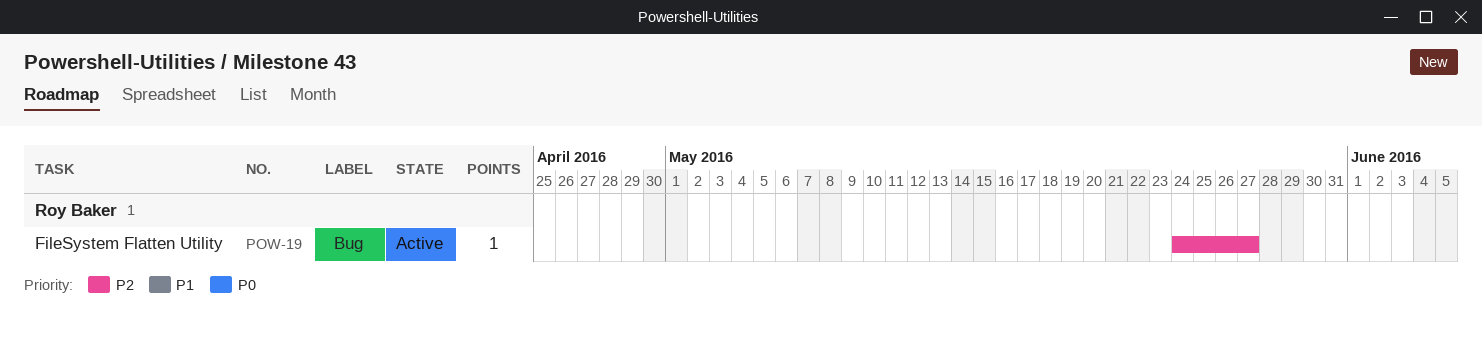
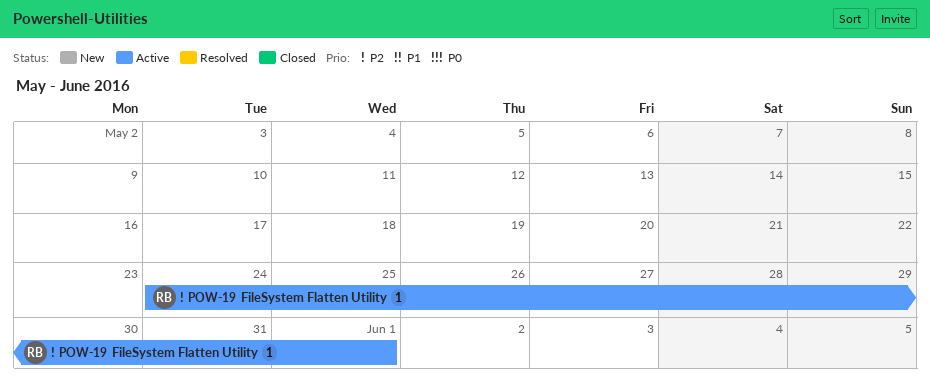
POW-19, due: May 27 -> Jun 1

